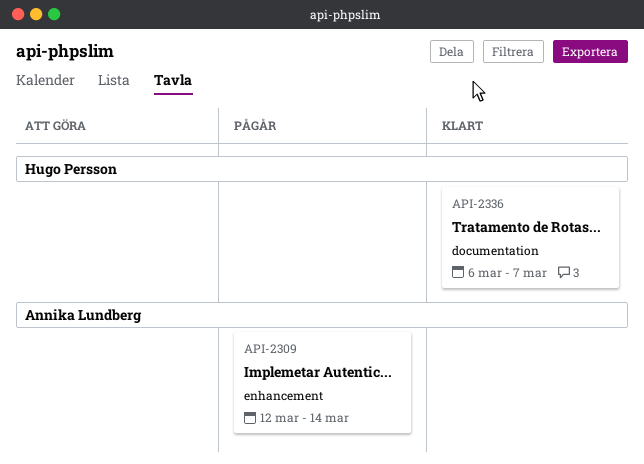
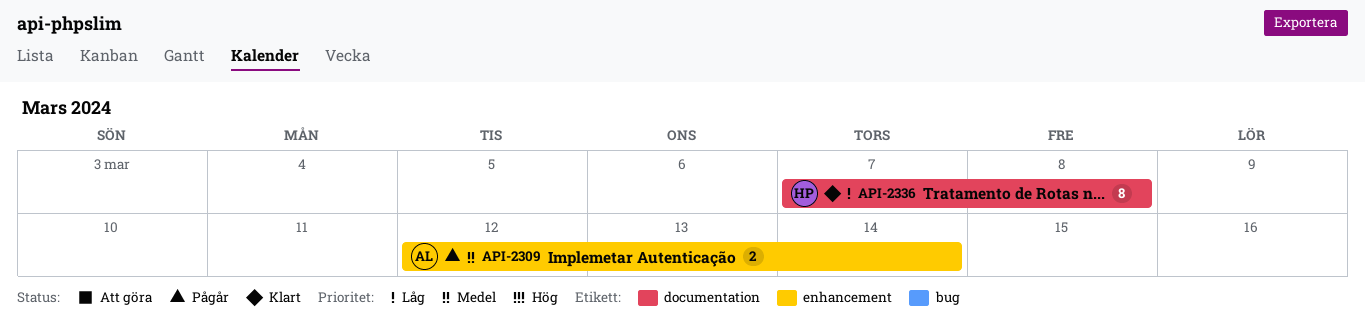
API-2336, start: Mar 6 -> Mar 7
API-2336, due: Mar 7 -> Mar 8

